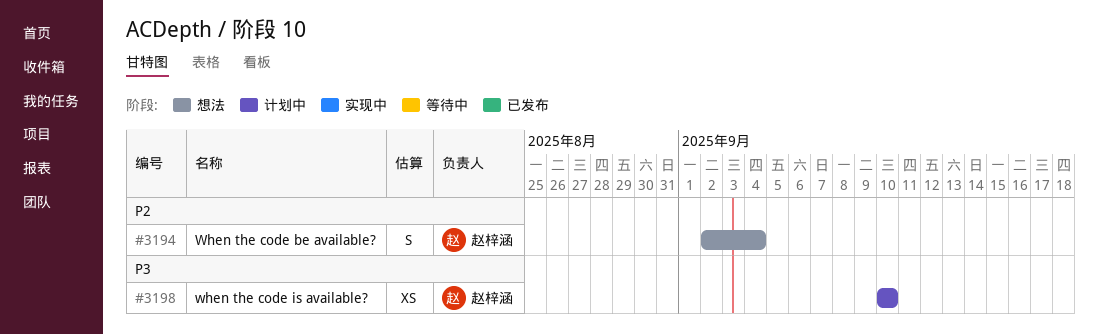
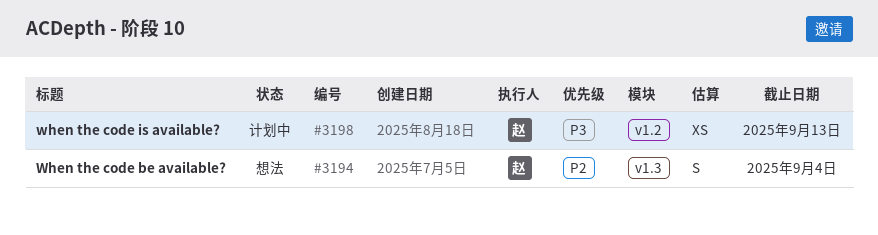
#3198, due: Sep 10 -> Sep 13

